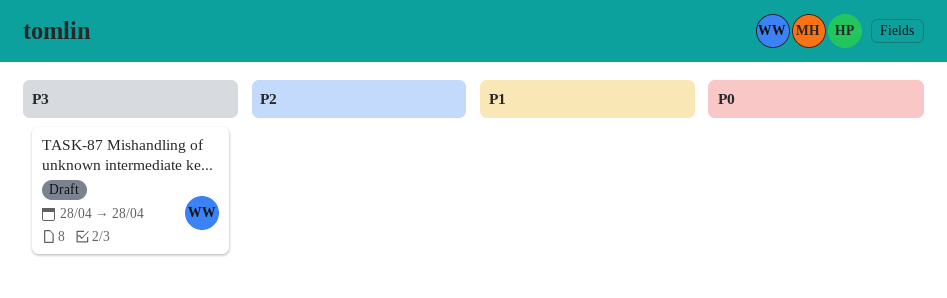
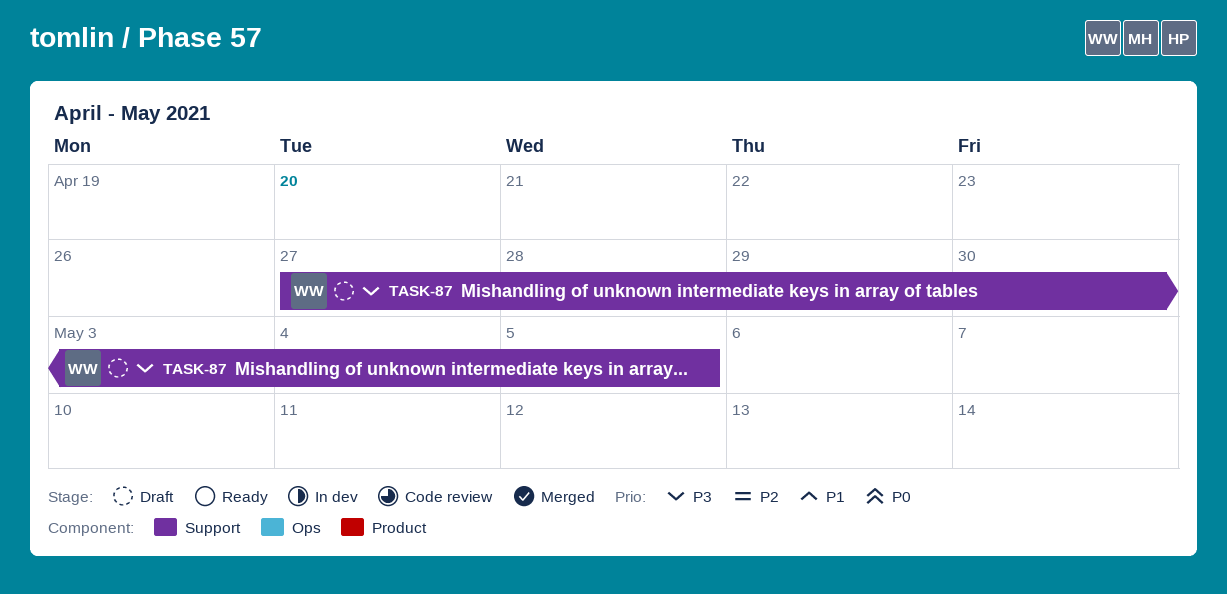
TASK-87, start: Apr 28 -> Apr 27
TASK-87, due: Apr 28 -> May 5

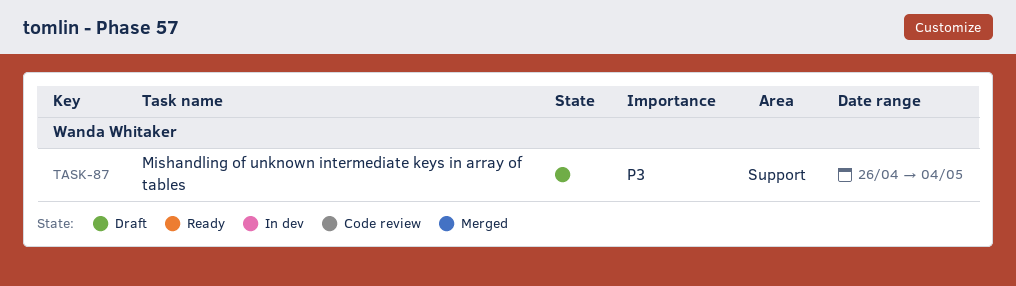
TASK-87, start: Apr 27 -> Apr 26
TASK-87, due: May 5 -> May 4

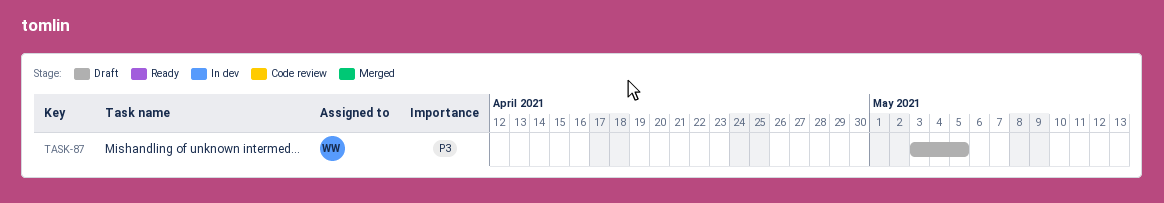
TASK-87, start: Apr 26 -> May 3
TASK-87, due: May 4 -> May 5

